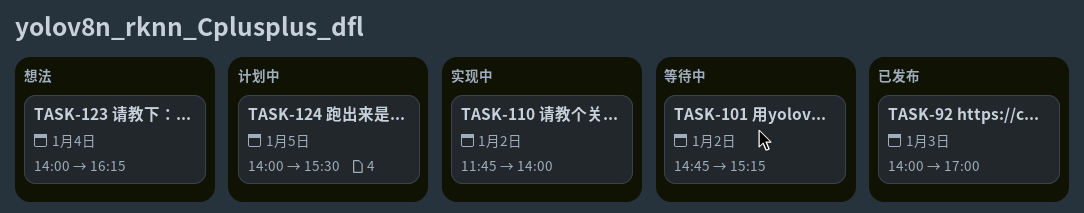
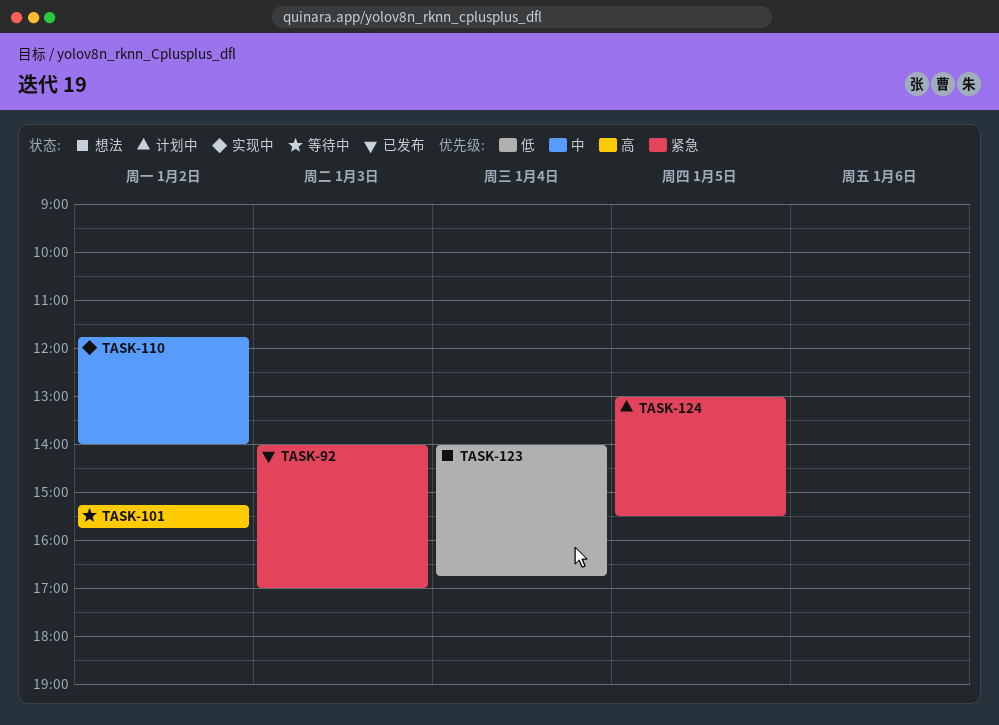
TASK-101, begins: 14:45 -> 15:15
TASK-101, ends: 15:15 -> 15:45
TASK-123, ends: 16:15 -> 16:45
TASK-124, begins: 14:00 -> 13:00

